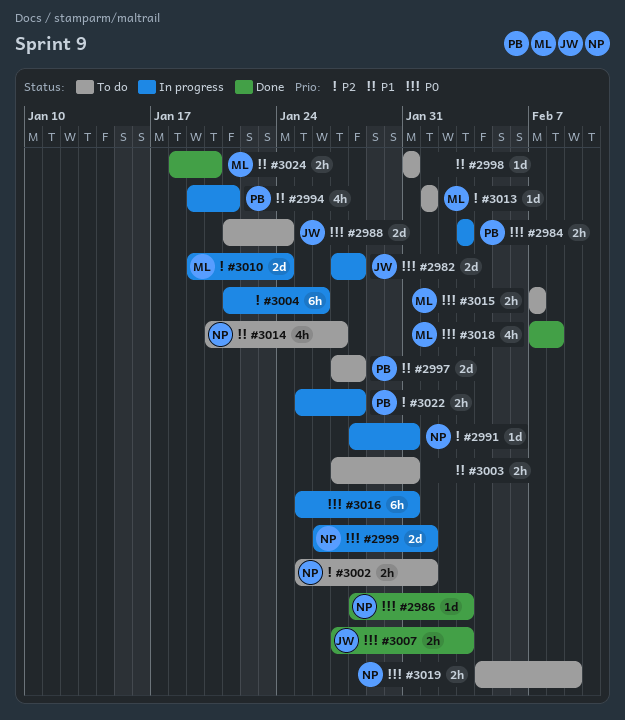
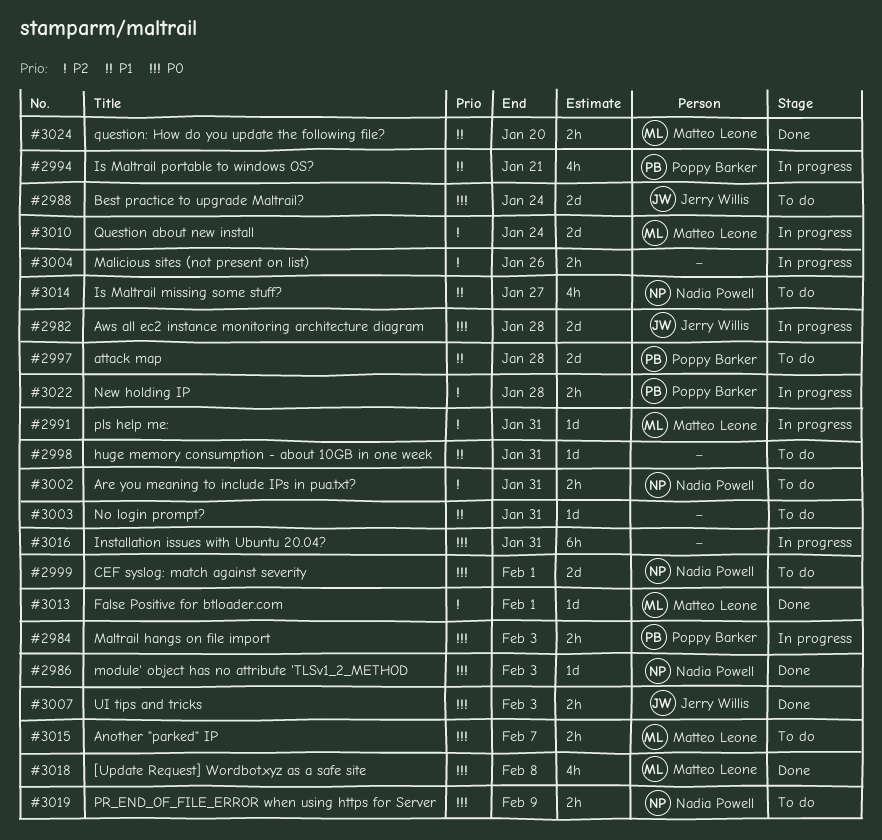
#2991, owner: Nadia Powell -> Matteo Leone
#2999, status: In progress -> To do
#3002, due: Feb 1 -> Jan 31
#3003, estimate: 2h -> 1d
#3004, estimate: 6h -> 2h
#3013, status: To do -> Done

